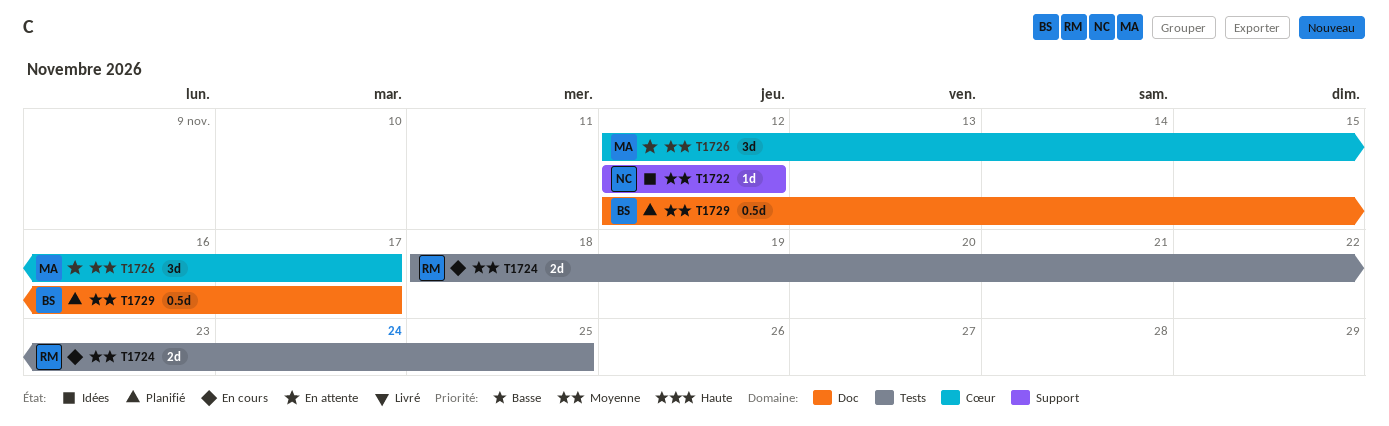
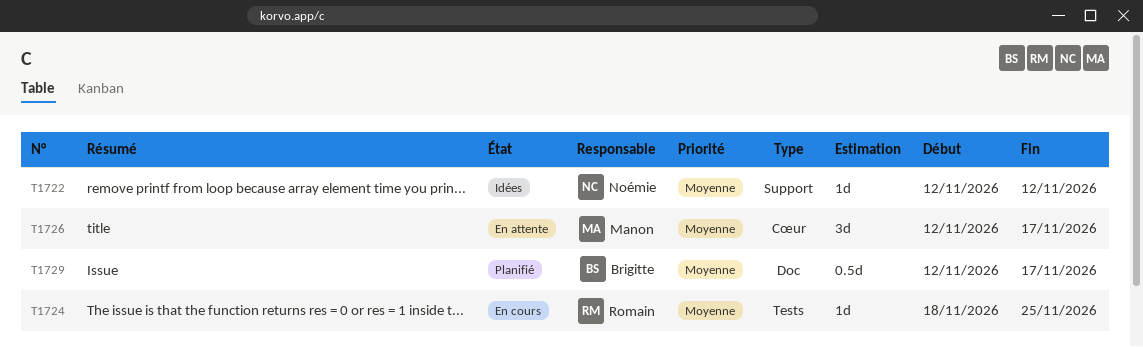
T1724, estimate: 2d -> 1d

